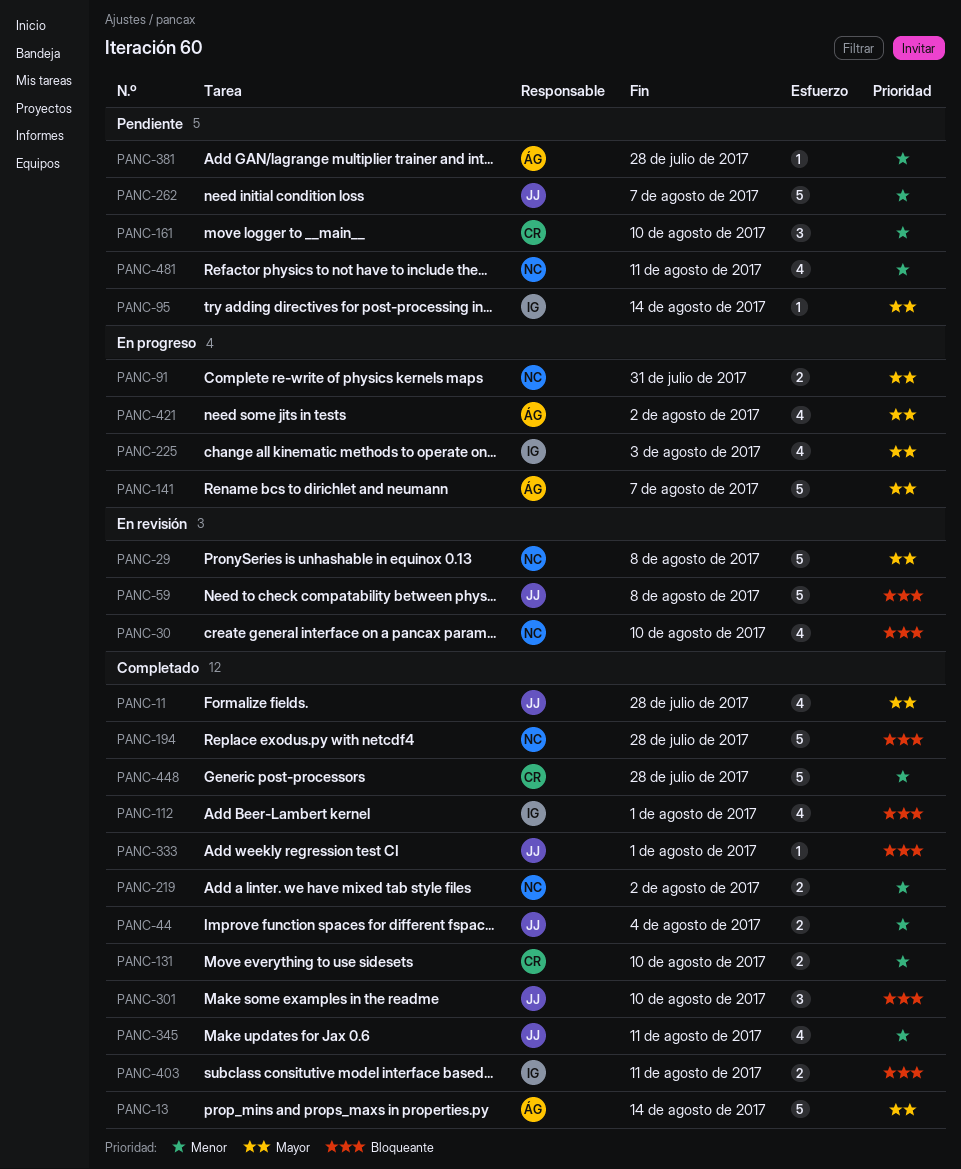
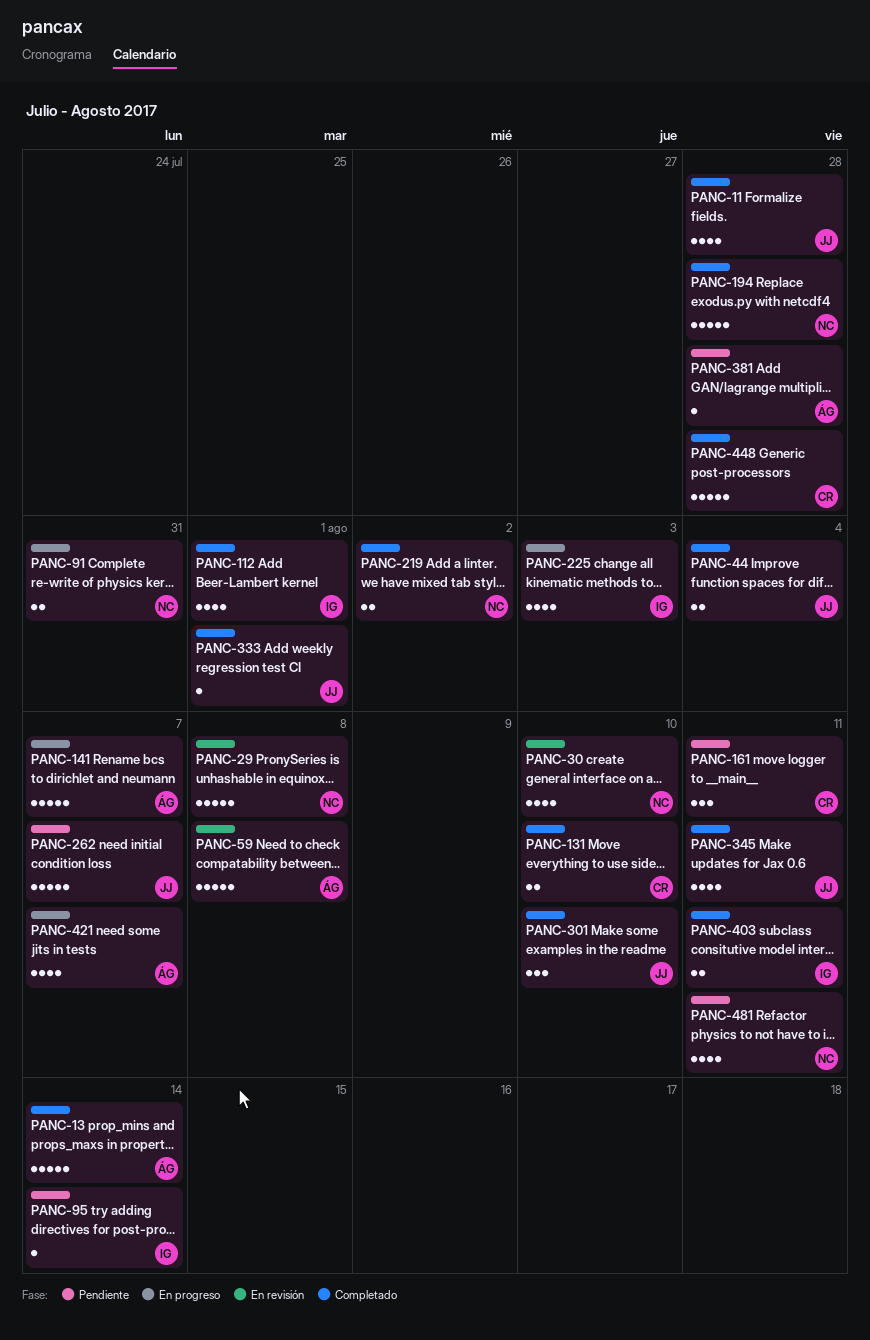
PANC-59, owner: JJ -> ÁG
PANC-161, due: Aug 10 -> Aug 11
PANC-421, due: Aug 2 -> Aug 7

